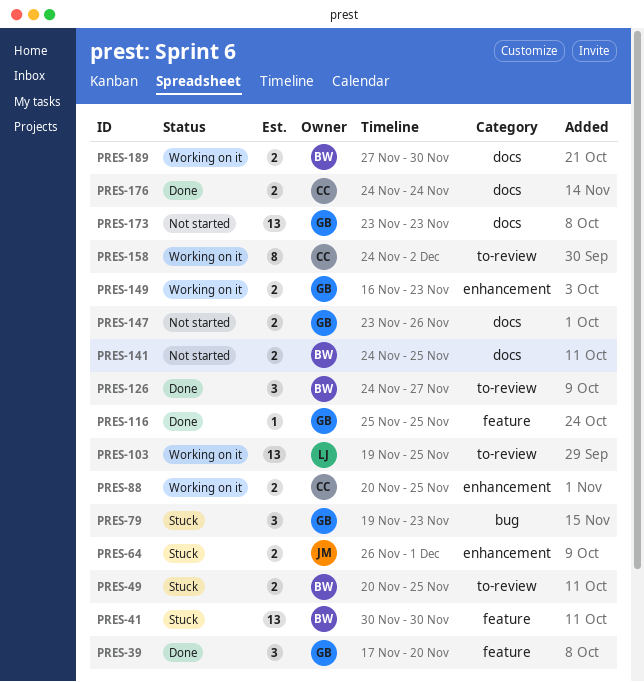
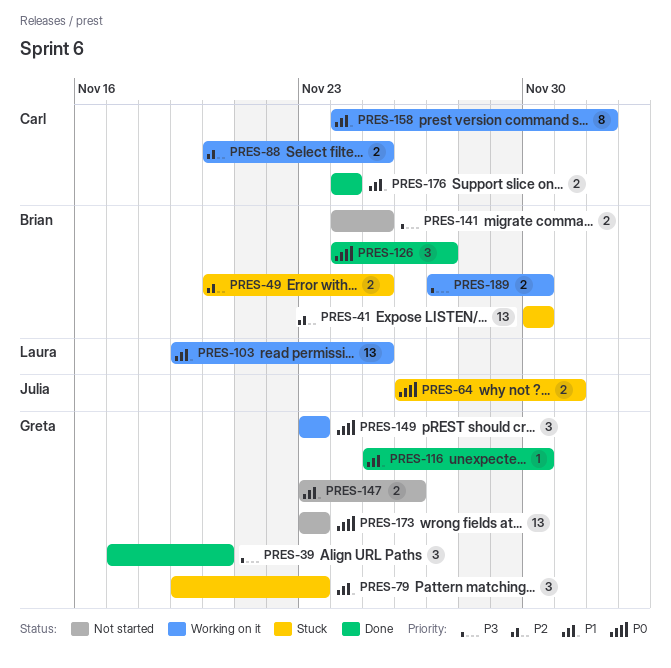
PRES-116, due: Nov 25 -> Nov 30
PRES-149, estimate: 2 -> 3
PRES-149, start: Nov 16 -> Nov 23

